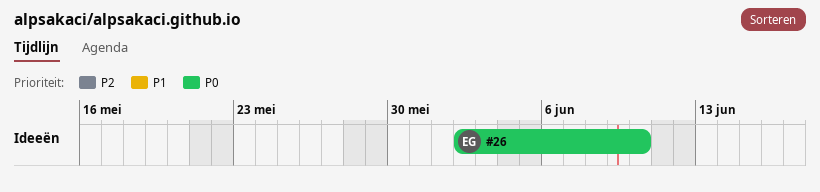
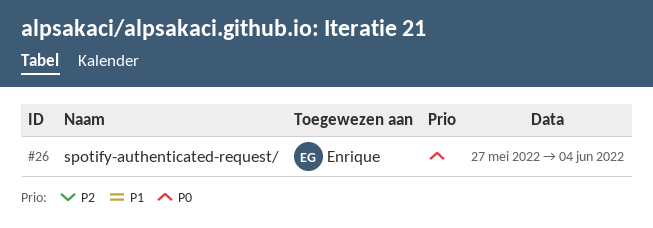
#26, start: Jun 2 -> May 27
#26, due: Jun 10 -> Jun 4

